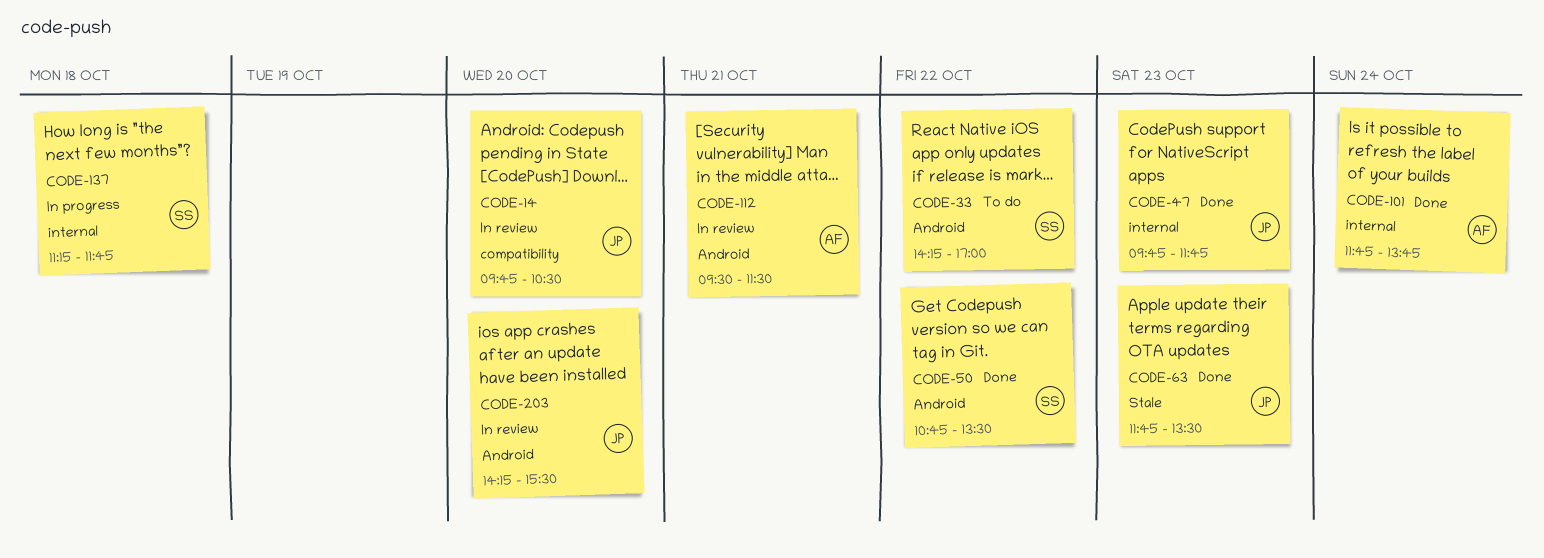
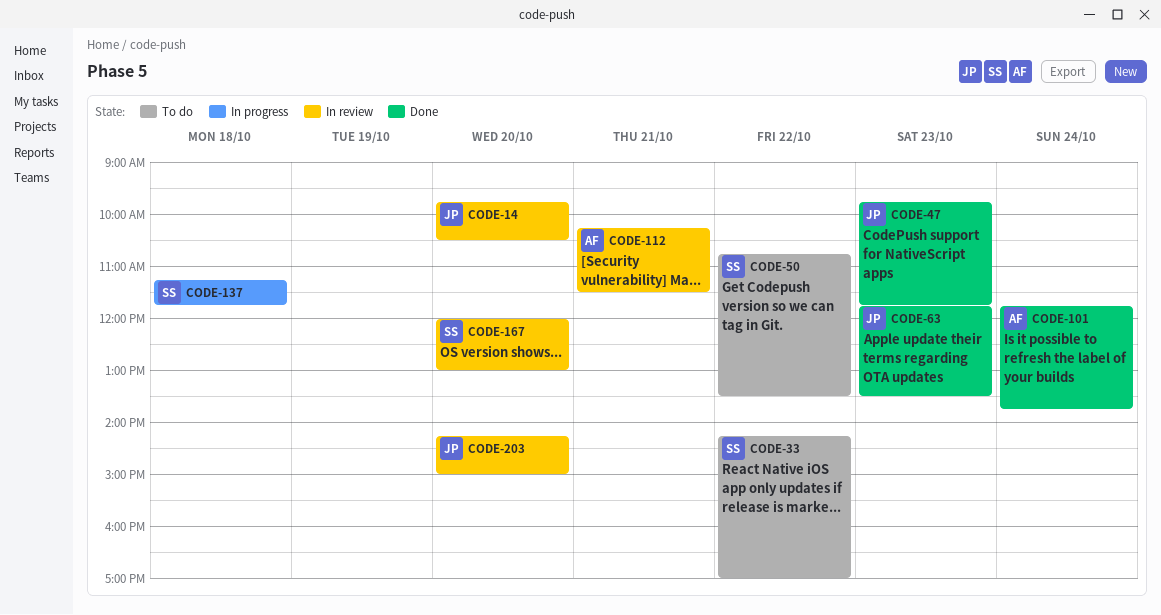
CODE-50, status: Done -> To do
CODE-112, begins: 09:30 -> 10:15
CODE-167: none -> present
CODE-203, ends: 15:30 -> 15:00

